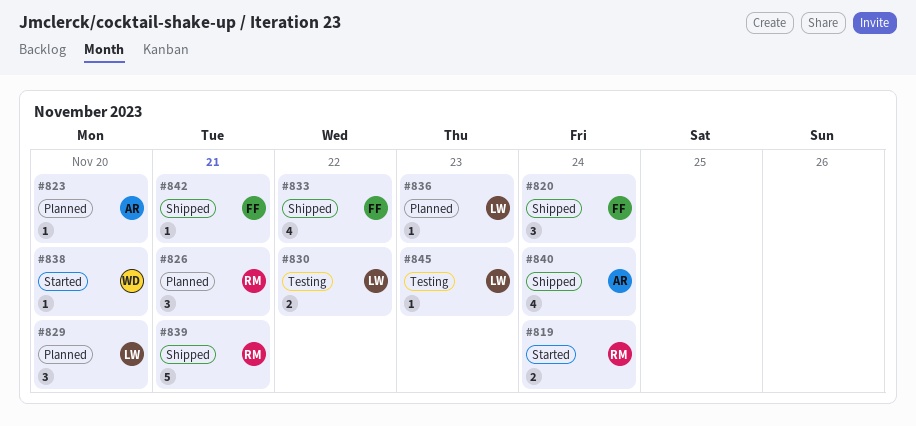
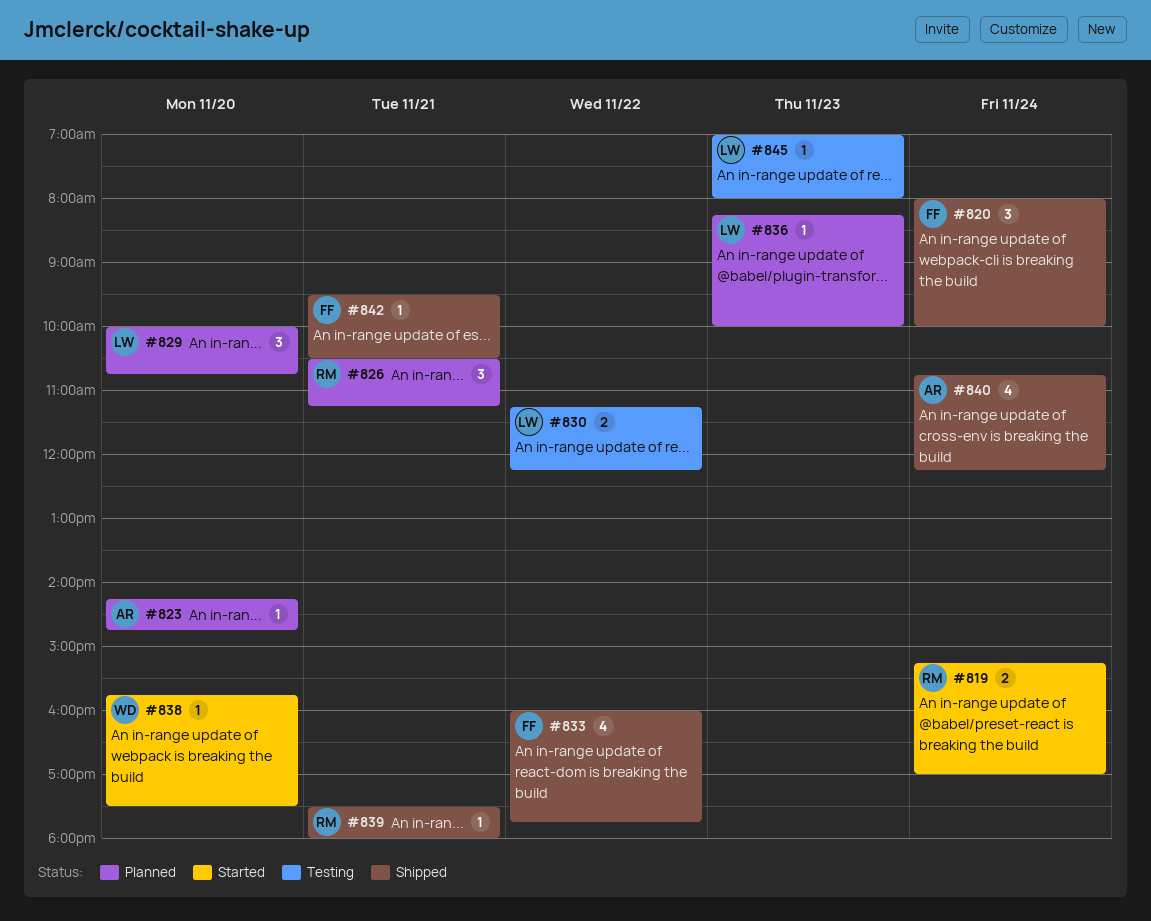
#839, estimate: 5 -> 1

